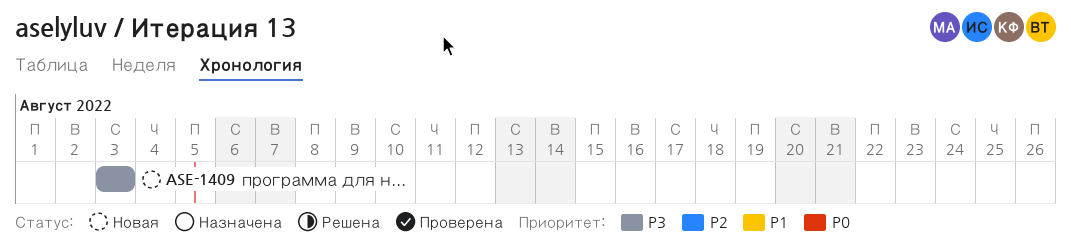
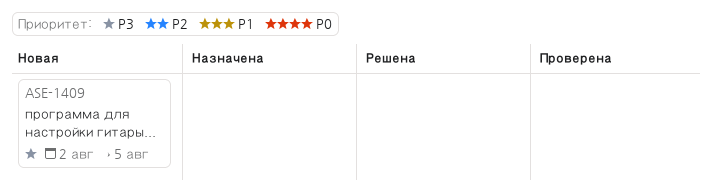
ASE-1409, start: Aug 3 -> Aug 2
ASE-1409, due: Aug 3 -> Aug 5

